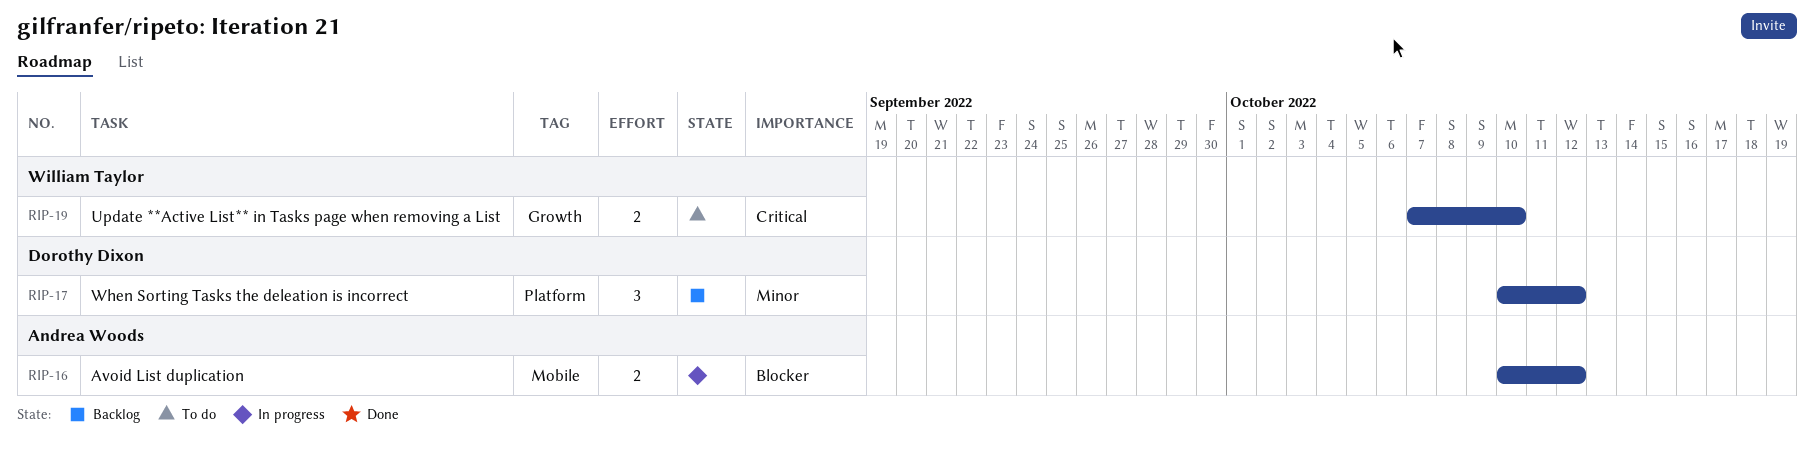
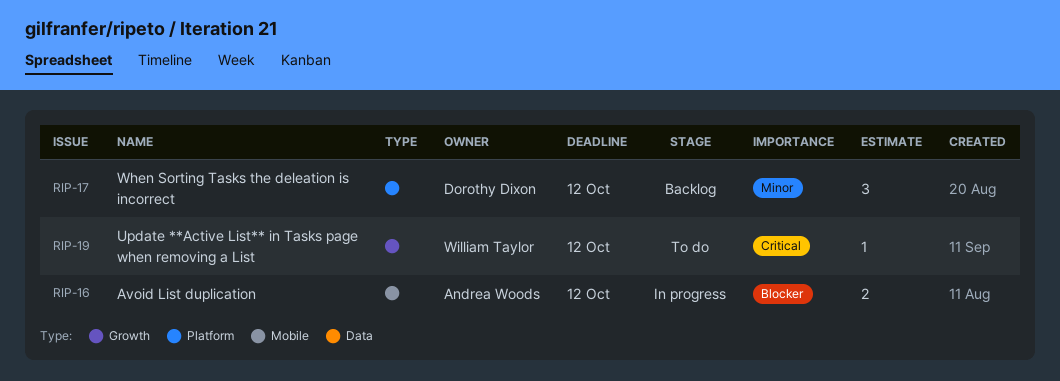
RIP-19, estimate: 2 -> 1
RIP-19, due: Oct 10 -> Oct 12

